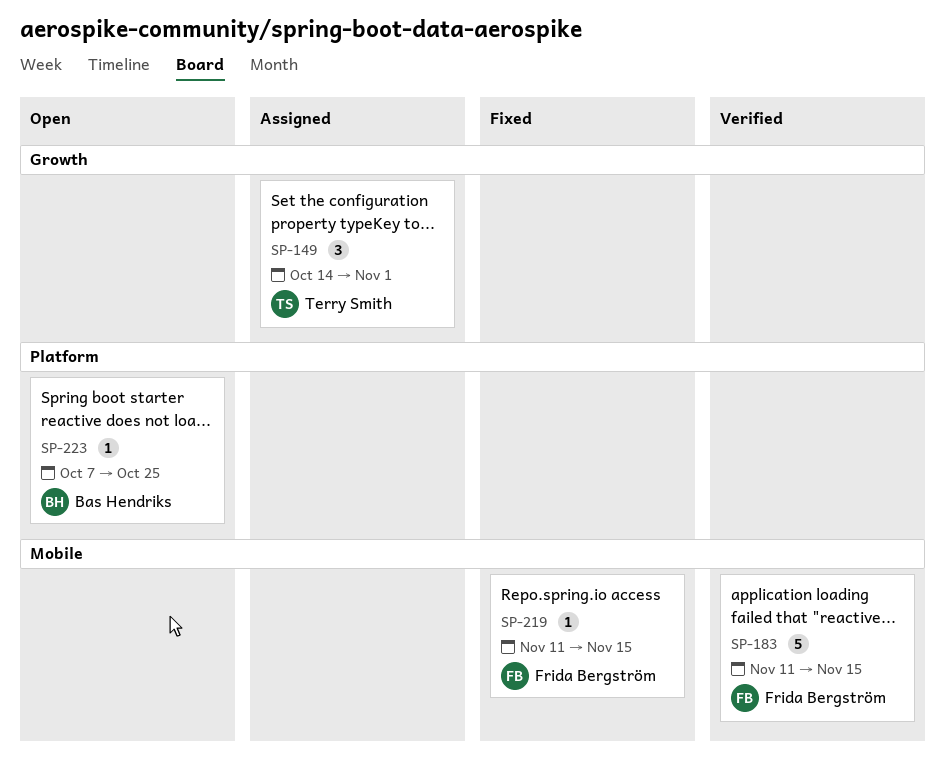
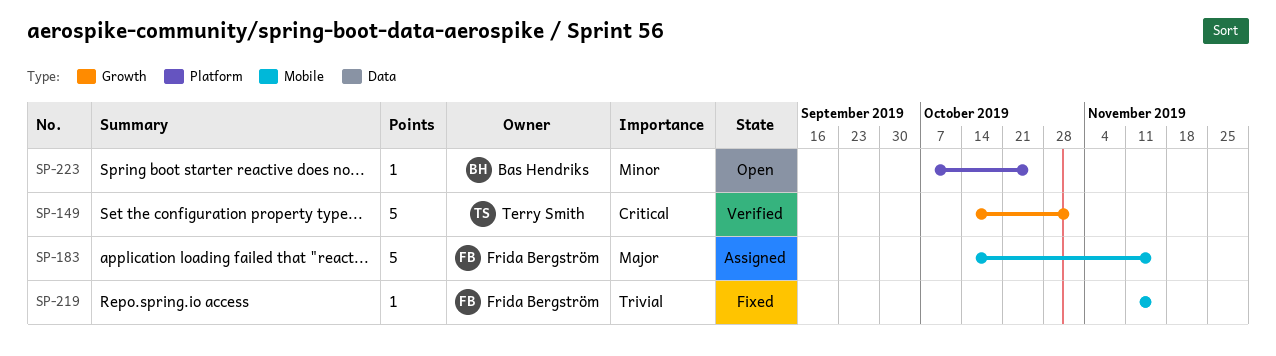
SP-149, status: Assigned -> Verified
SP-149, estimate: 3 -> 5
SP-183, status: Verified -> Assigned
SP-183, start: Nov 11 -> Oct 14

